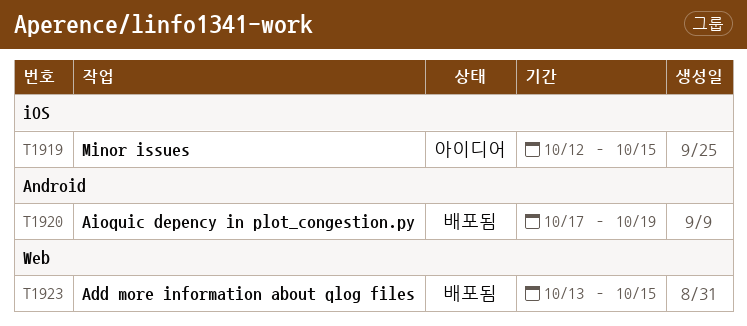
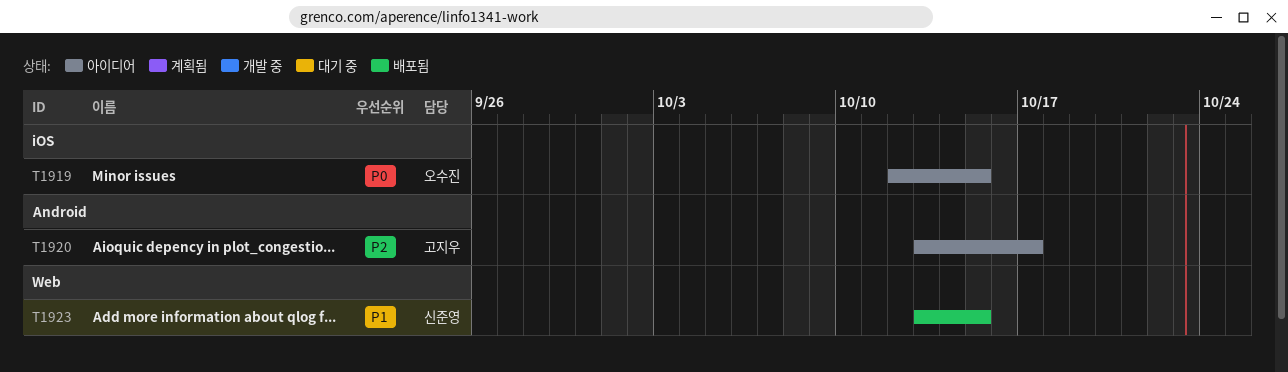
T1920, status: 배포됨 -> 아이디어
T1920, start: Oct 17 -> Oct 13
T1920, due: Oct 19 -> Oct 17

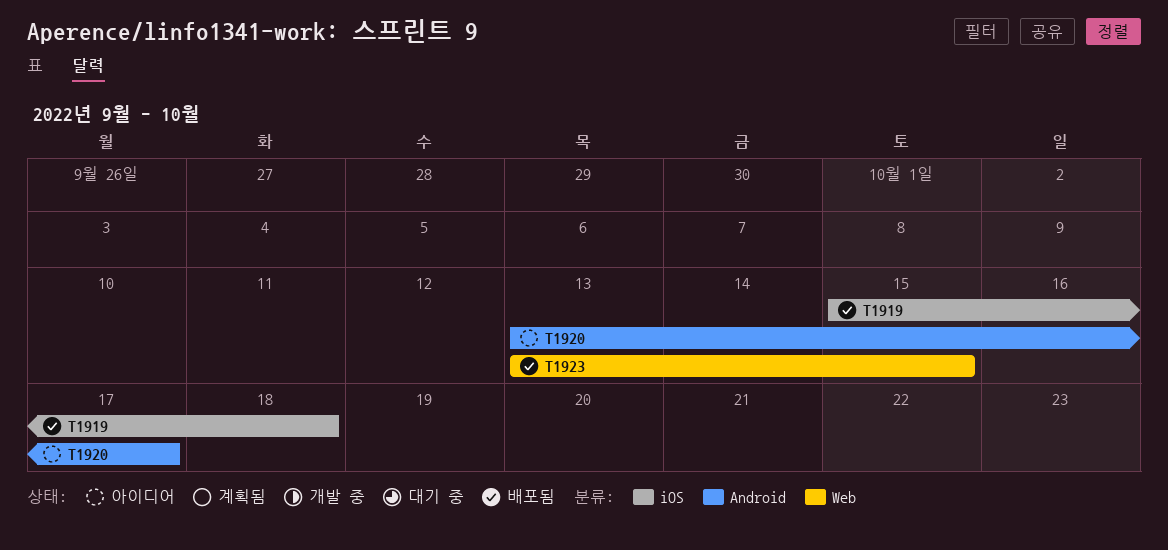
T1919, status: 아이디어 -> 배포됨
T1919, start: Oct 12 -> Oct 15
T1919, due: Oct 15 -> Oct 18

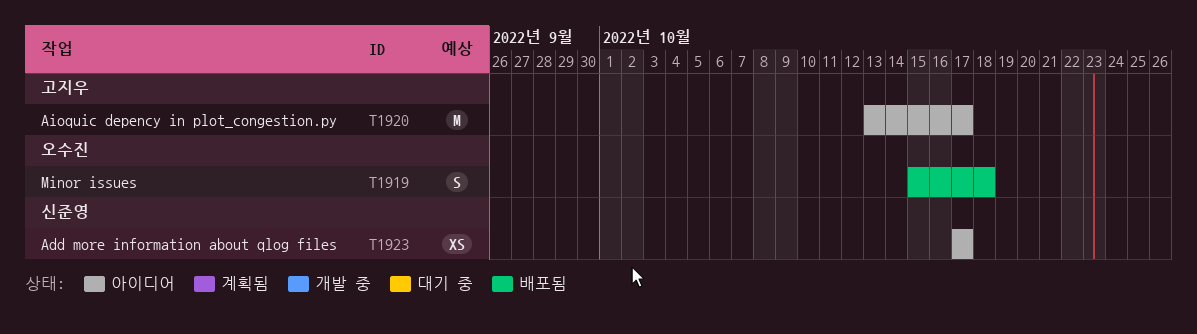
T1923, status: 배포됨 -> 아이디어
T1923, start: Oct 13 -> Oct 17
T1923, due: Oct 15 -> Oct 17

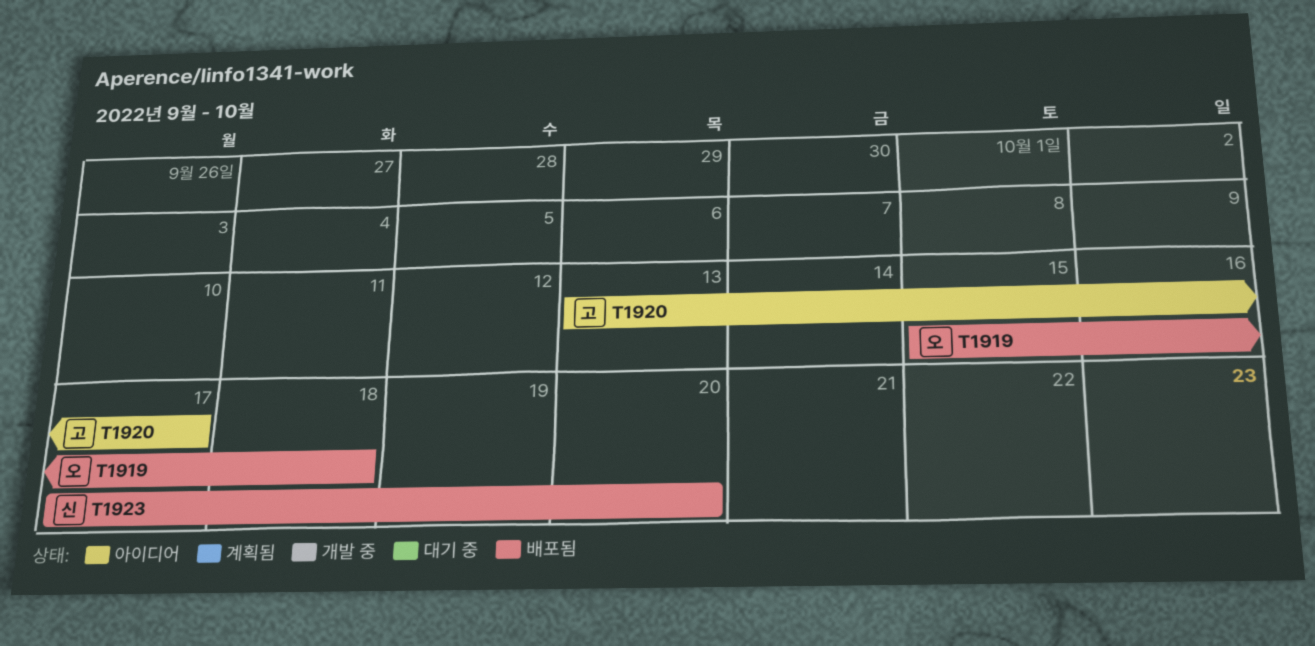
T1923, status: 아이디어 -> 배포됨
T1923, due: Oct 17 -> Oct 20

